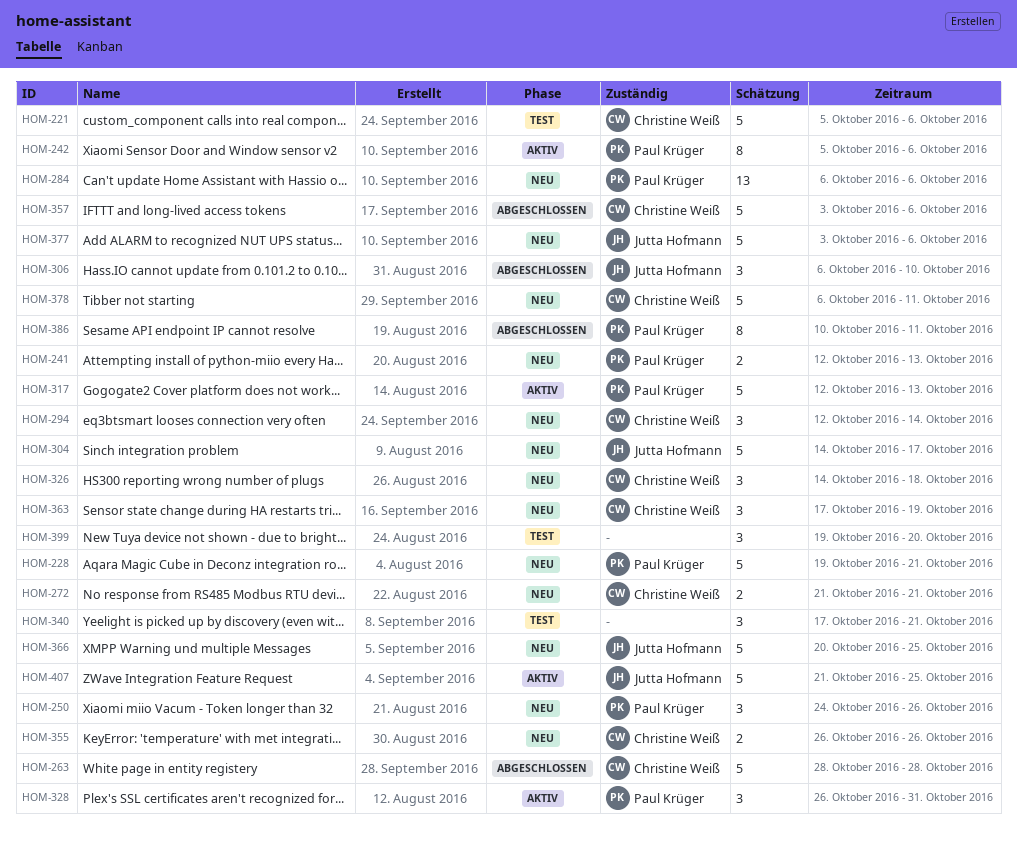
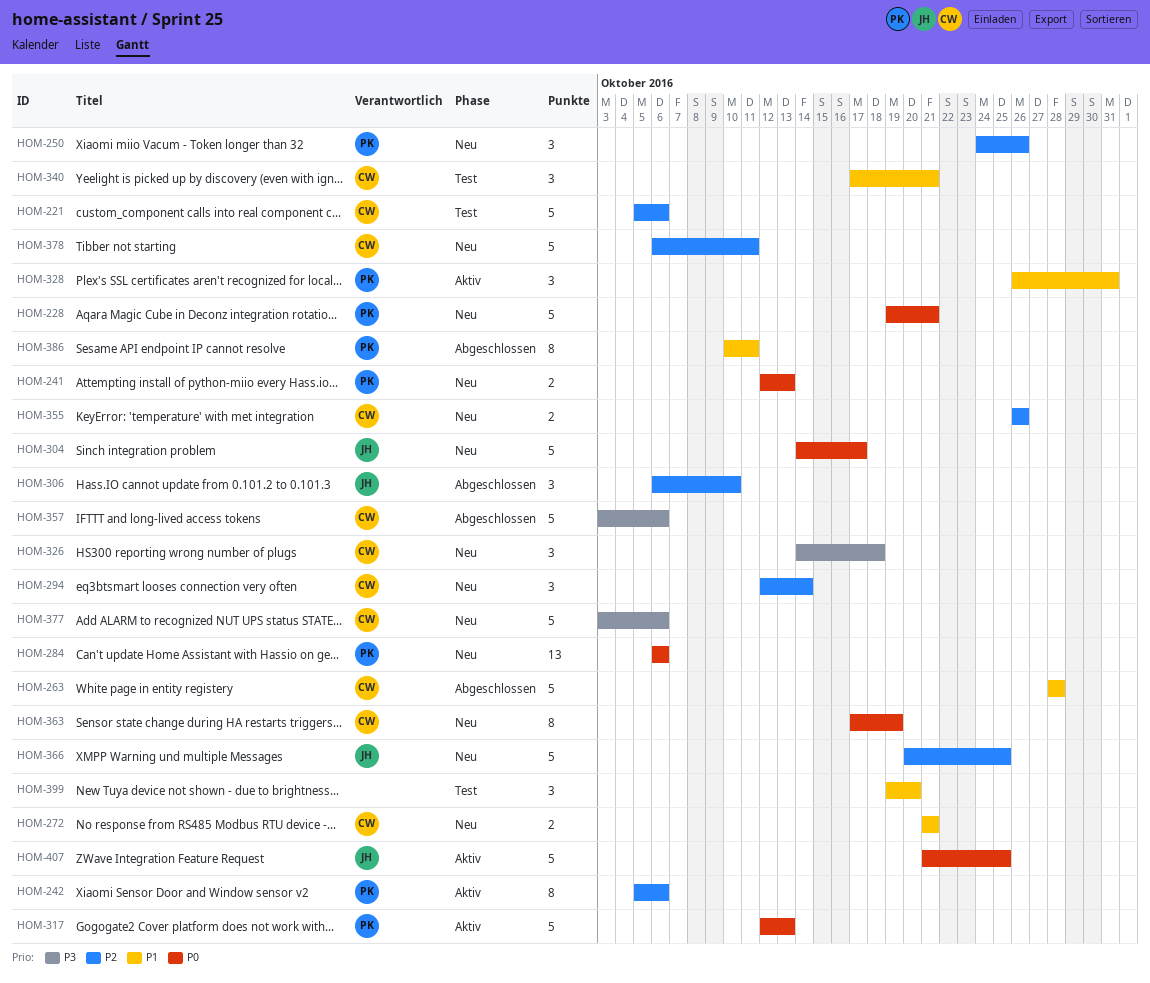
HOM-340, owner: none -> Christine Weiß
HOM-363, estimate: 3 -> 8
HOM-377, owner: Jutta Hofmann -> Christine Weiß

